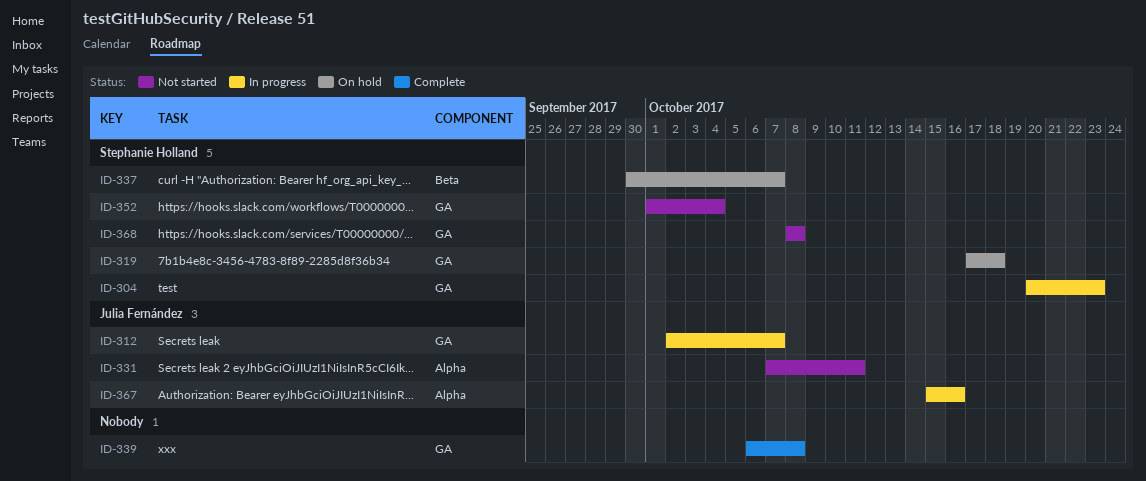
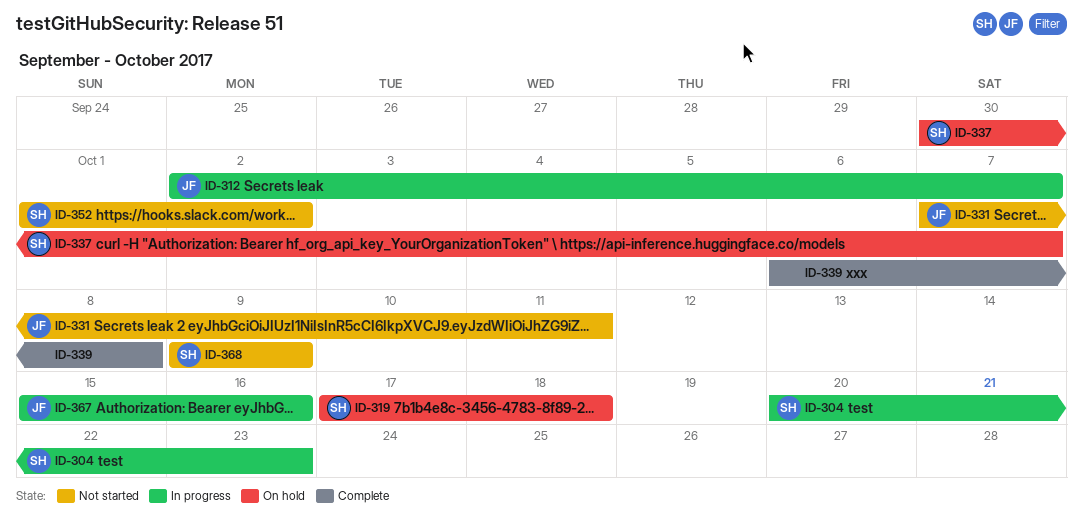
ID-352, due: Oct 4 -> Oct 2
ID-368, start: Oct 8 -> Oct 9
ID-368, due: Oct 8 -> Oct 9

